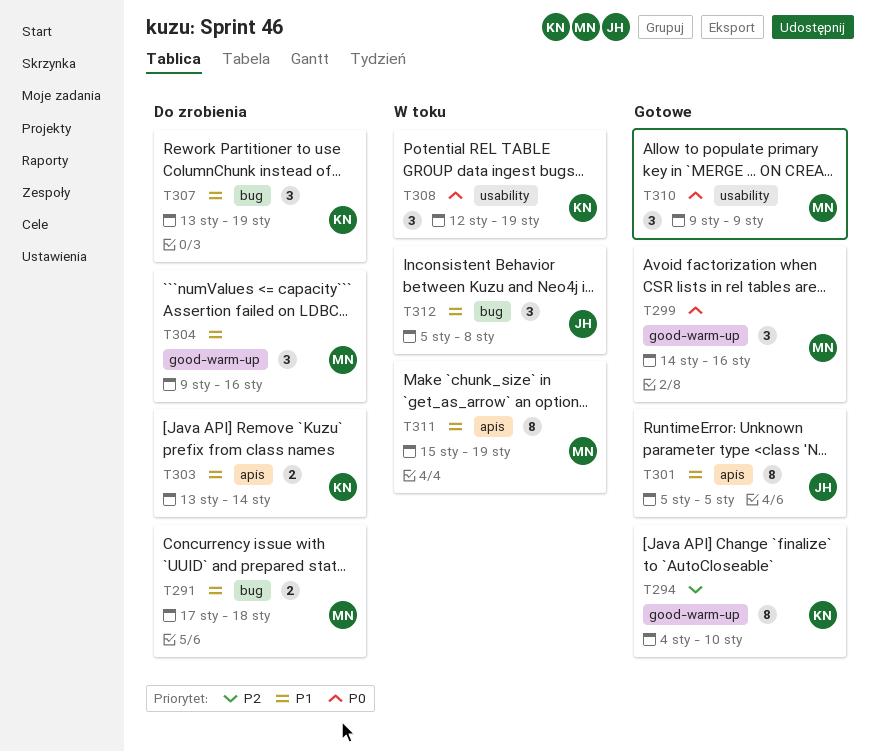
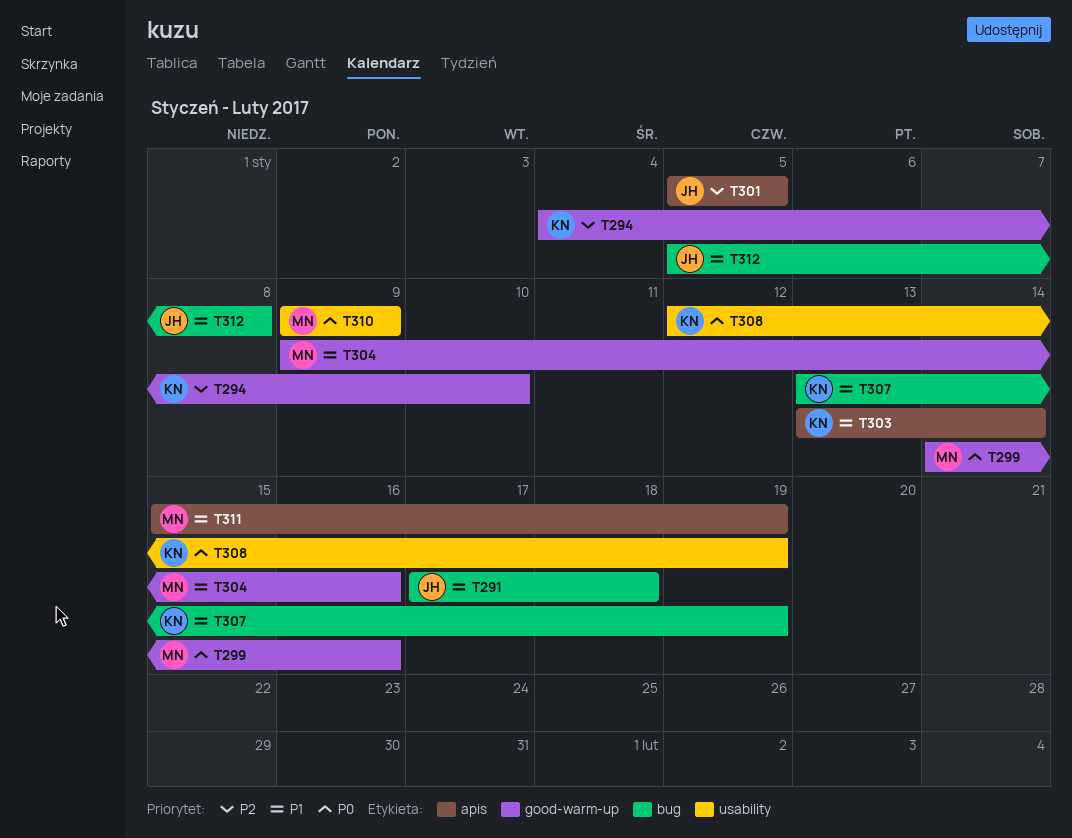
T291, owner: MN -> JH
T301, priority: P1 -> P2

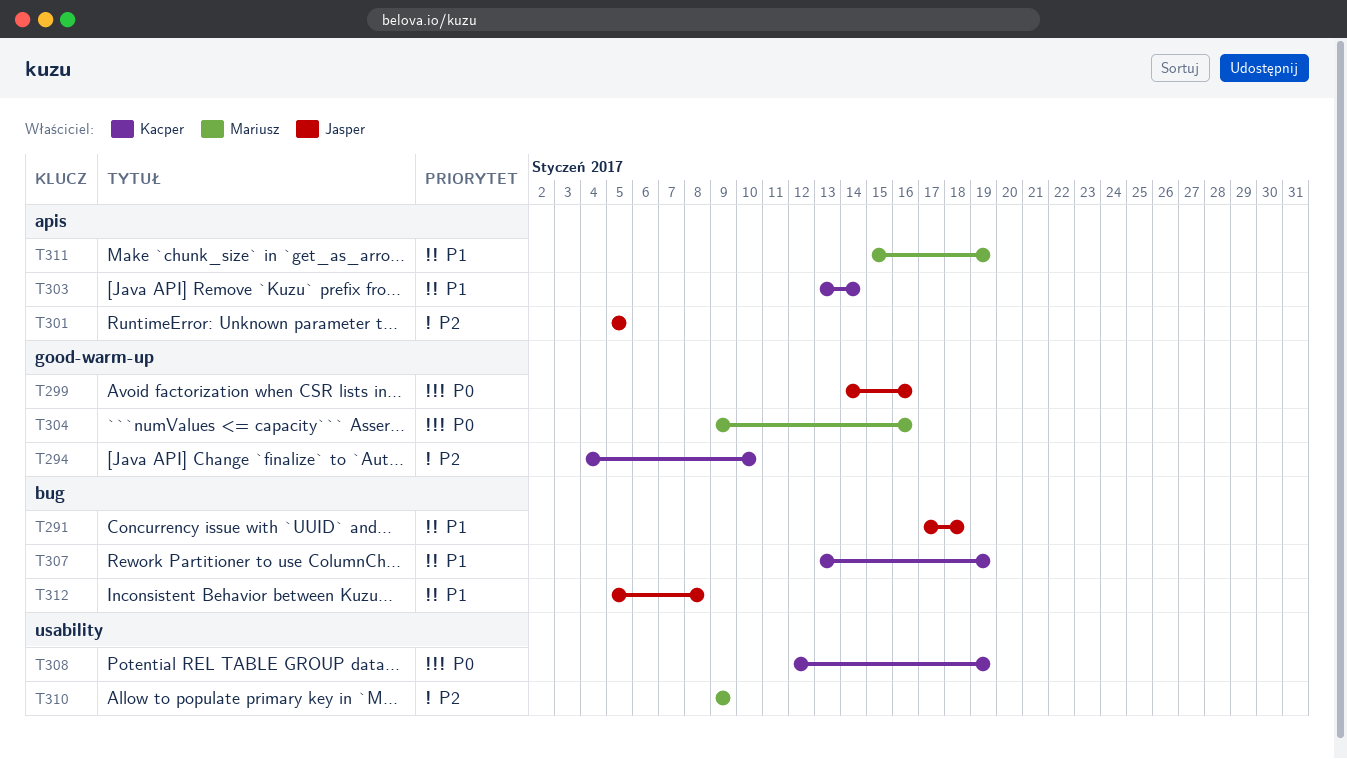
T299, owner: Mariusz -> Jasper
T304, priority: P1 -> P0
T310, priority: P0 -> P2

